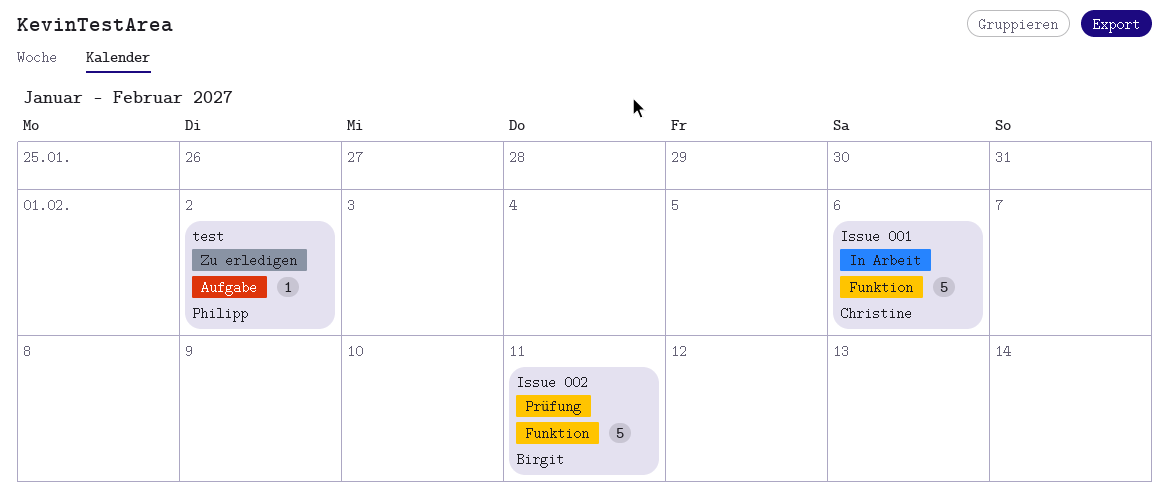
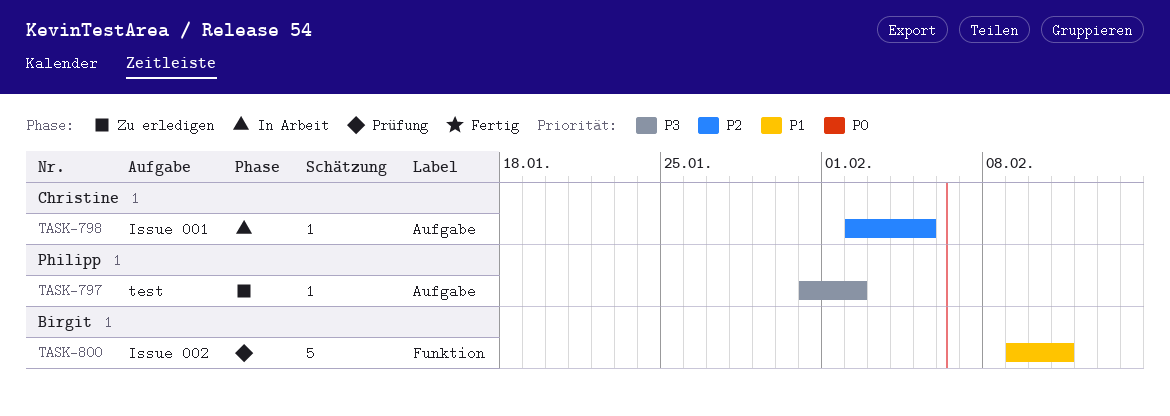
Issue 001, label: Funktion -> Aufgabe
Issue 001, estimate: 5 -> 1
Issue 001, due: Feb 6 -> Feb 5

